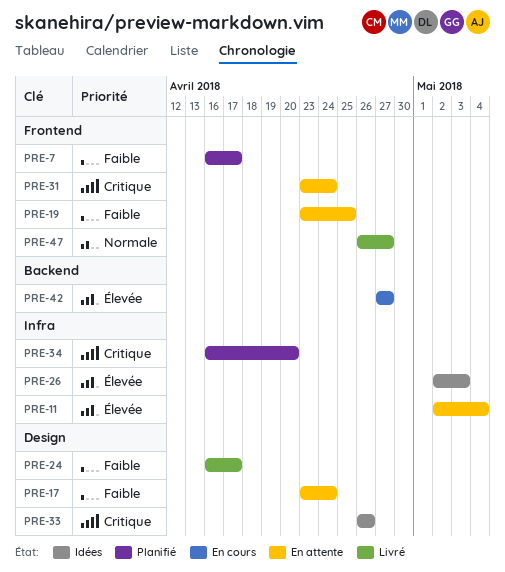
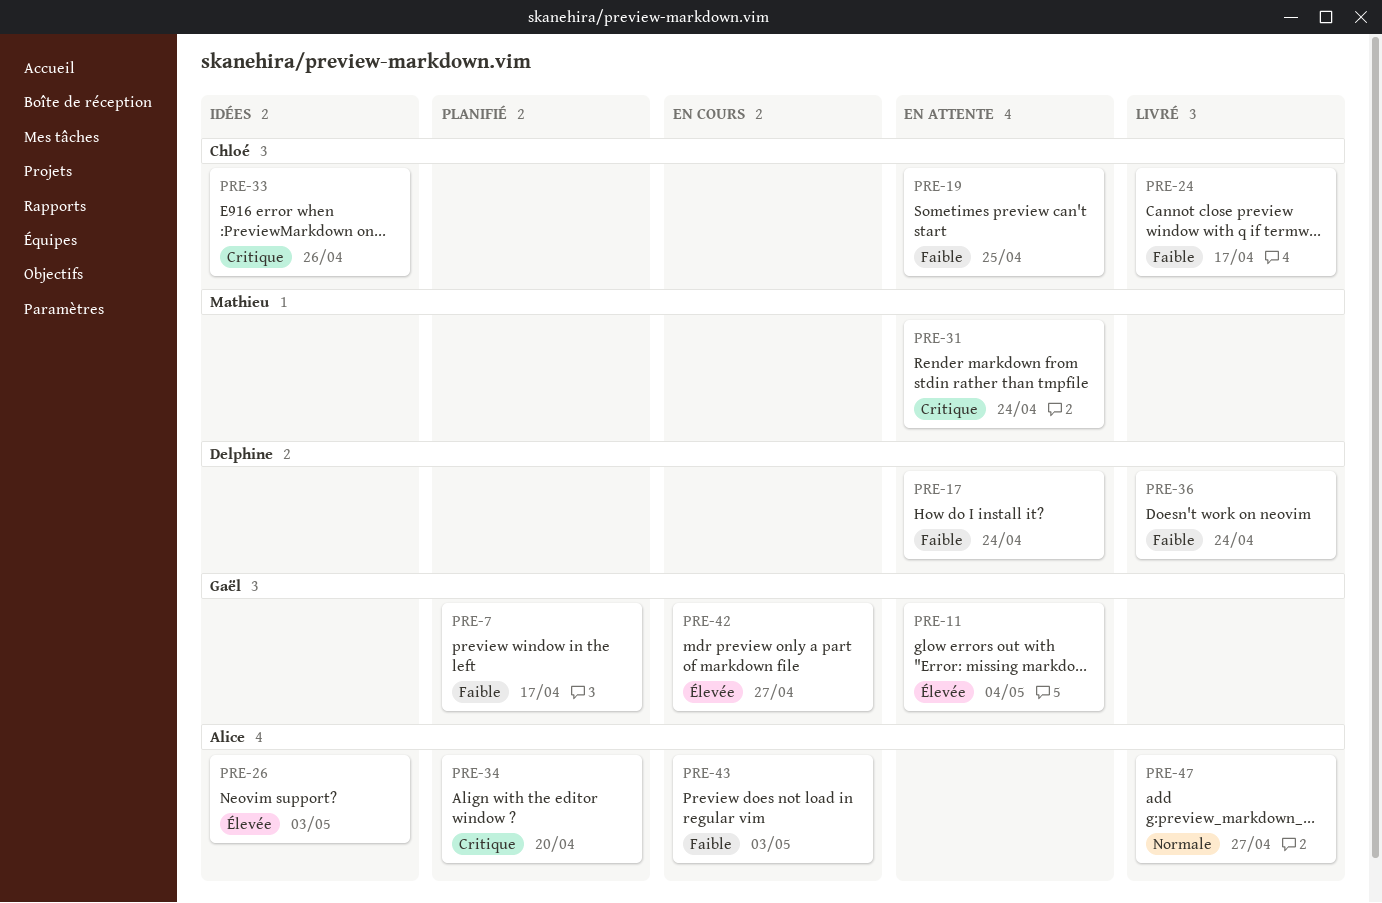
PRE-36: none -> present
PRE-43: none -> present

